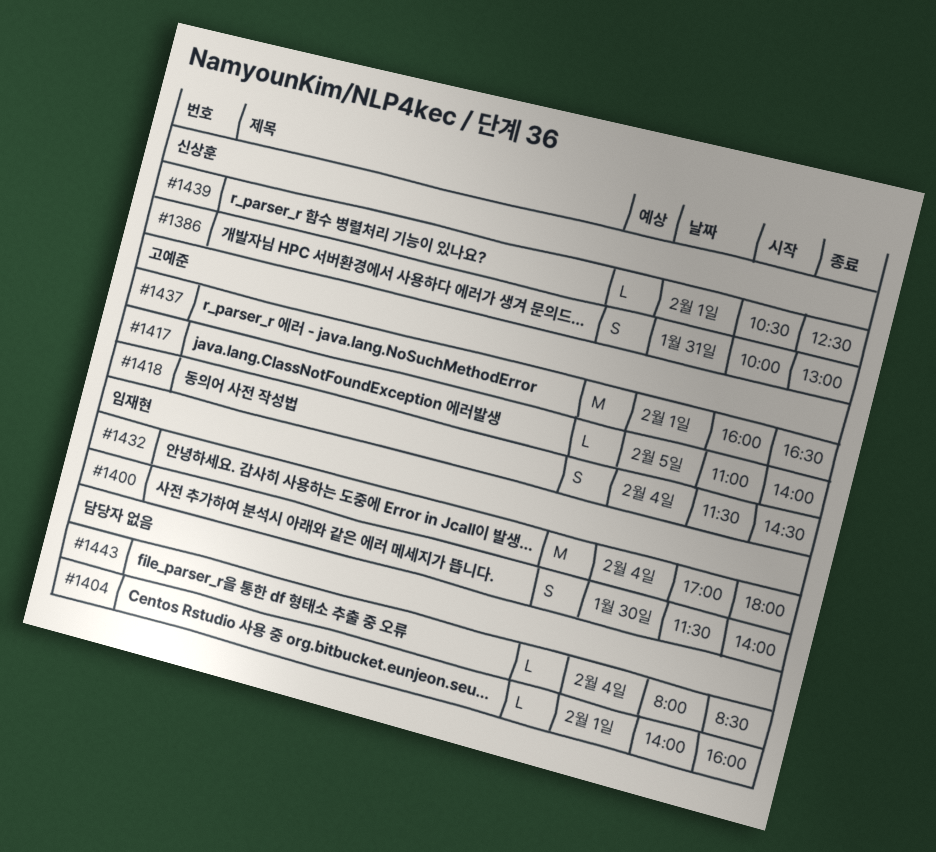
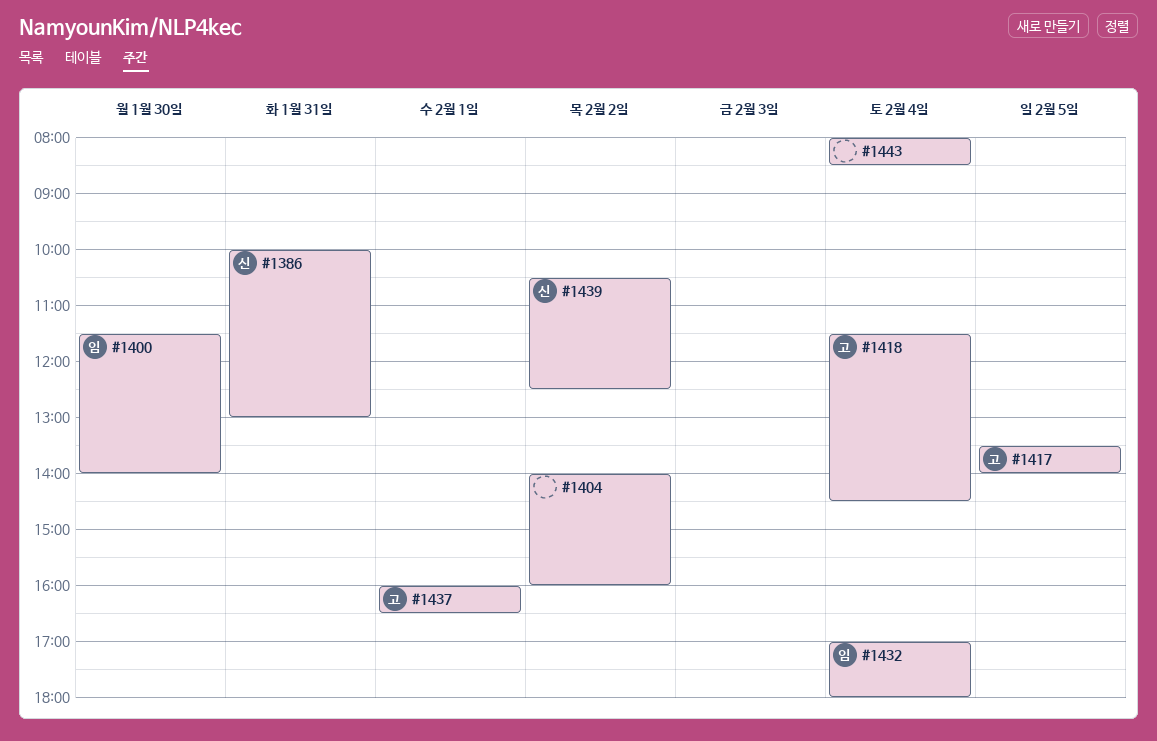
#1404, day: Feb 1 -> Feb 2
#1417, begins: 11:00 -> 13:30
#1439, day: Feb 1 -> Feb 2

